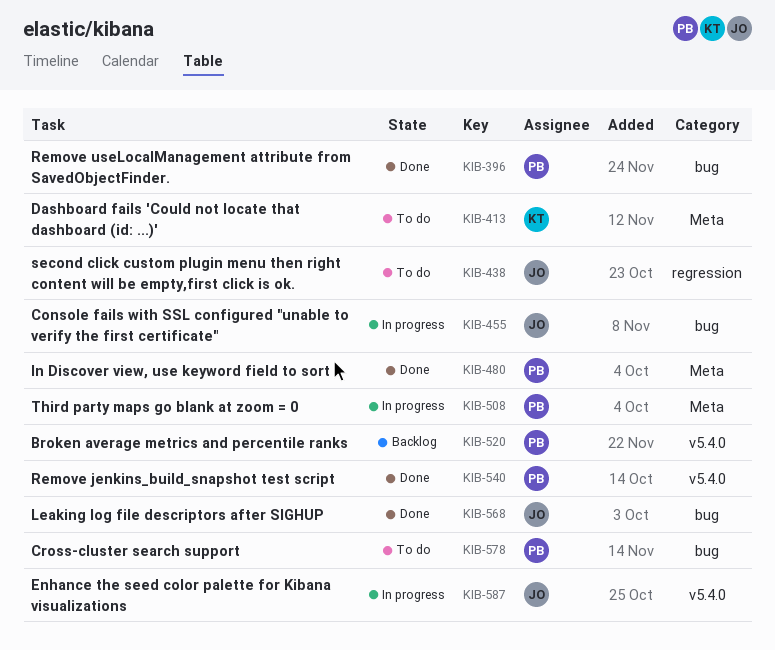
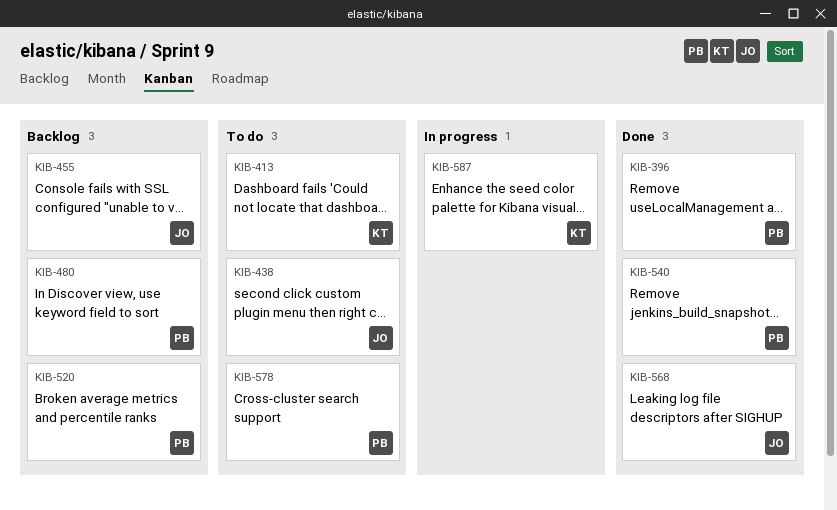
KIB-455, status: In progress -> Backlog
KIB-480, status: Done -> Backlog
KIB-508: present -> none
KIB-587, owner: JO -> KT

